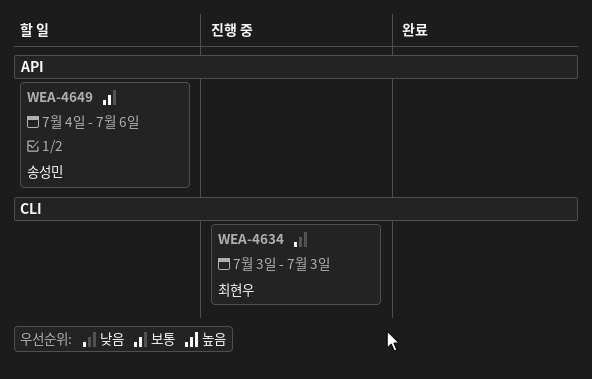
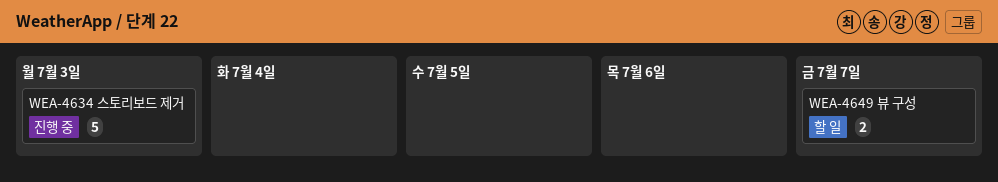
WEA-4649, due: Jul 6 -> Jul 7

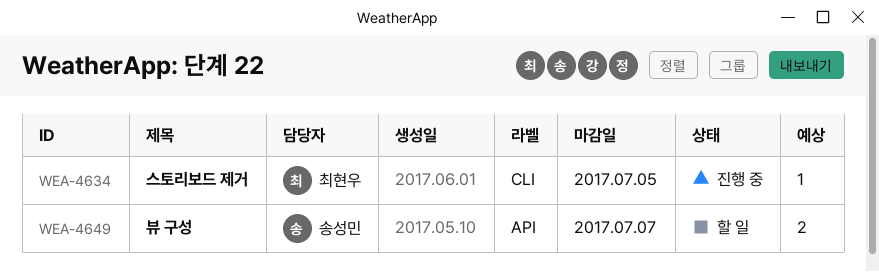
WEA-4634, estimate: 5 -> 1
WEA-4634, due: Jul 3 -> Jul 5

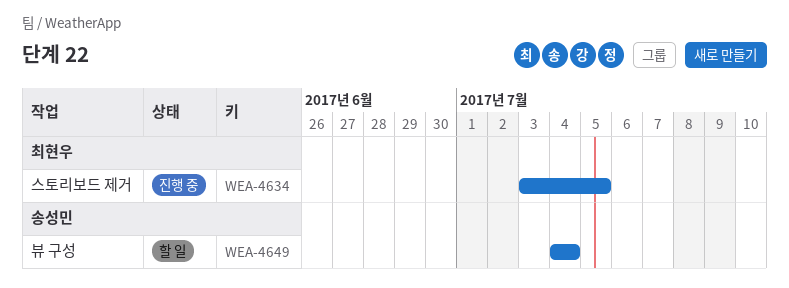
WEA-4649, due: Jul 7 -> Jul 4

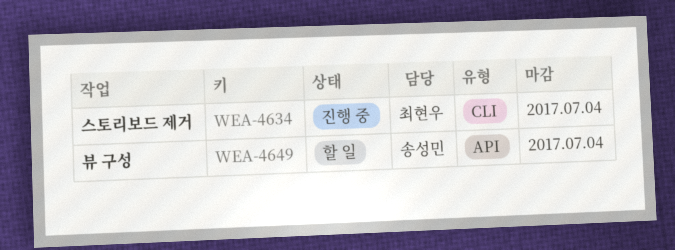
WEA-4634, due: Jul 5 -> Jul 4

